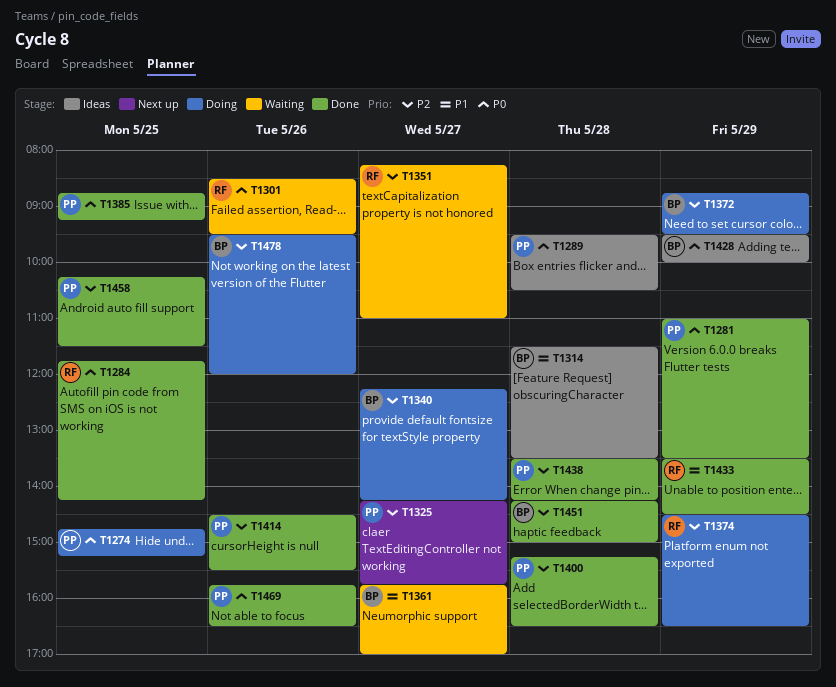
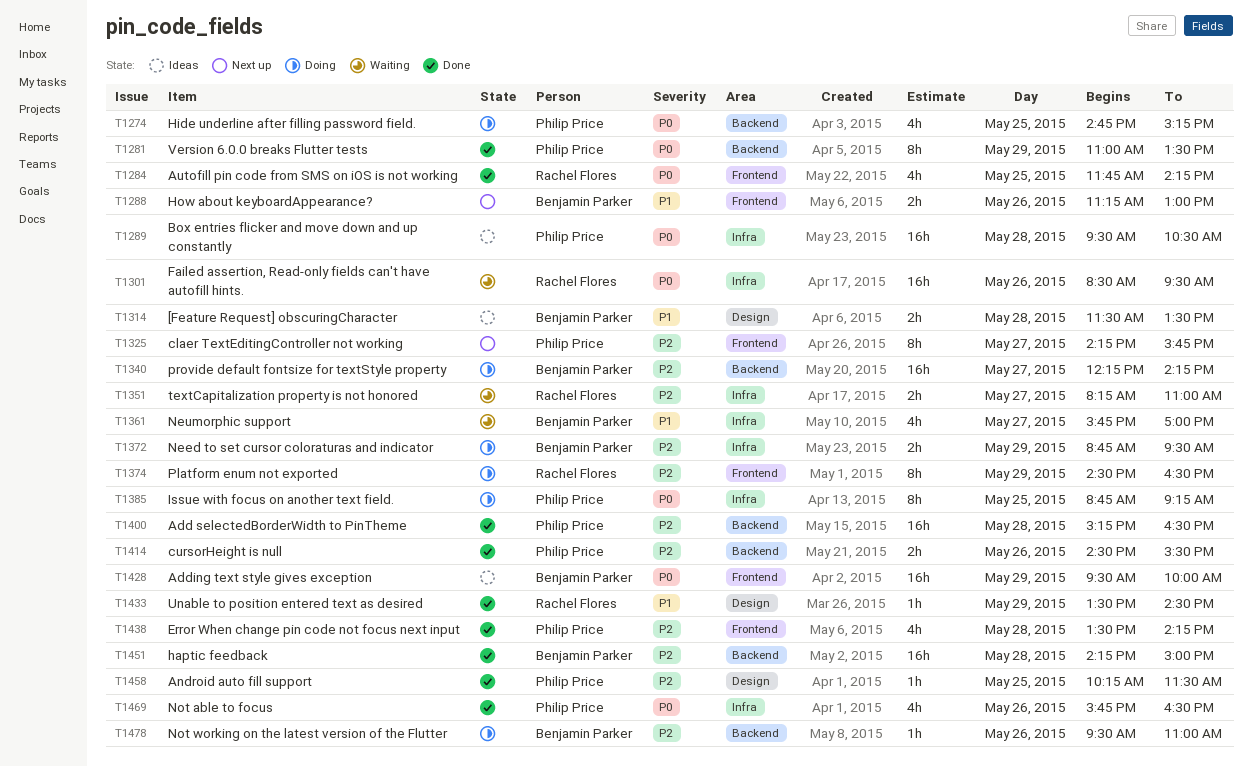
T1288: none -> present
T1385, status: Done -> Doing
T1478, ends: 12:00 -> 11:00

